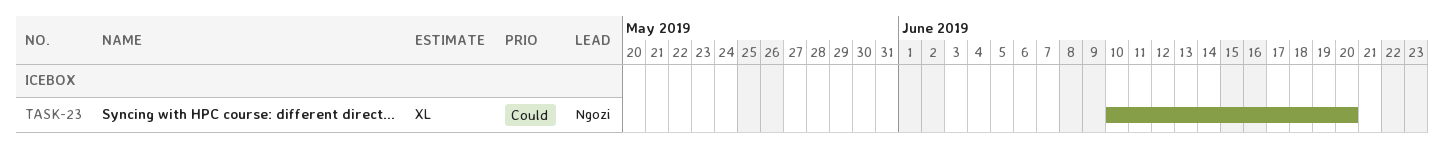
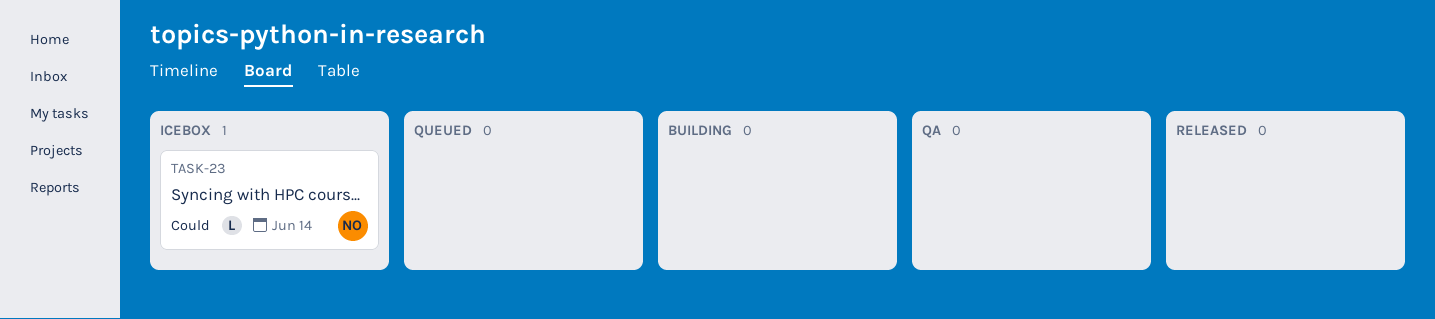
TASK-23, estimate: XL -> L
TASK-23, due: Jun 20 -> Jun 14

